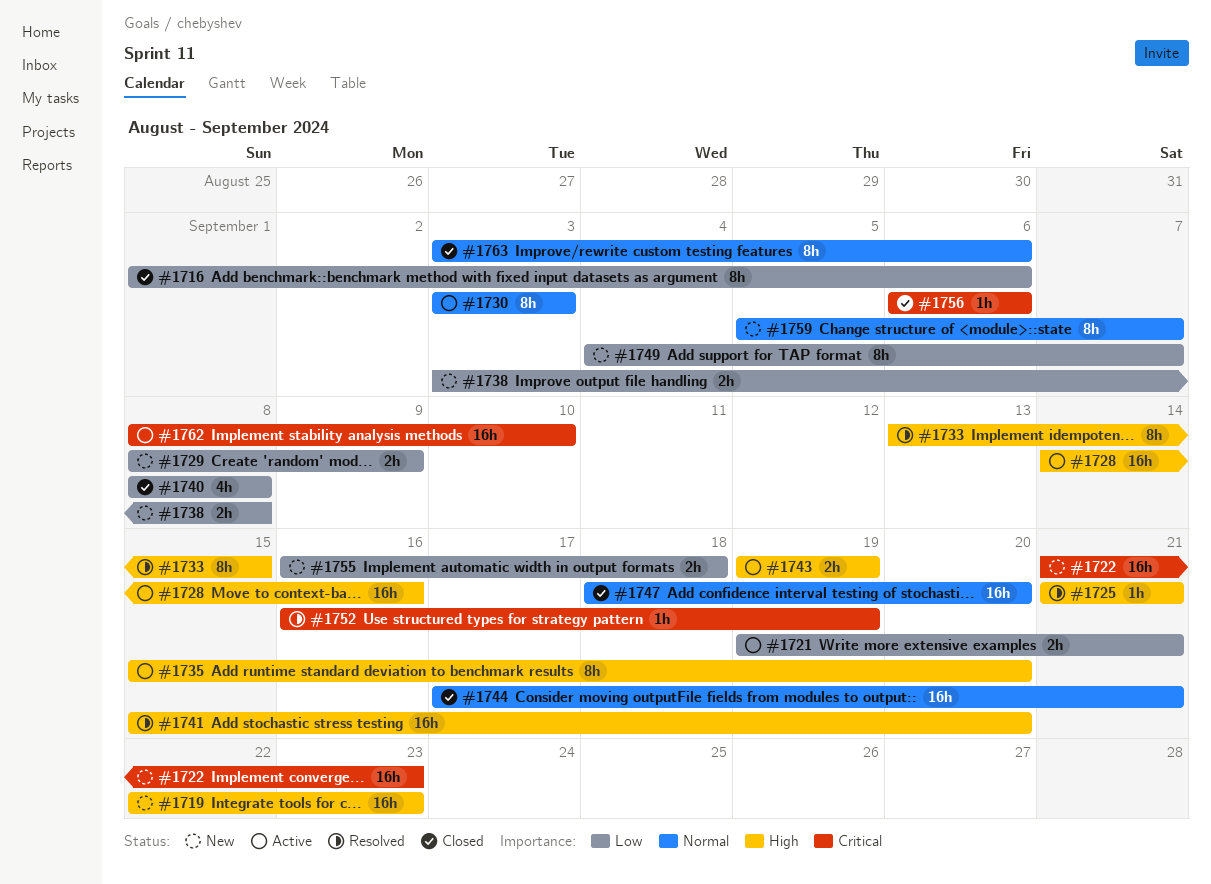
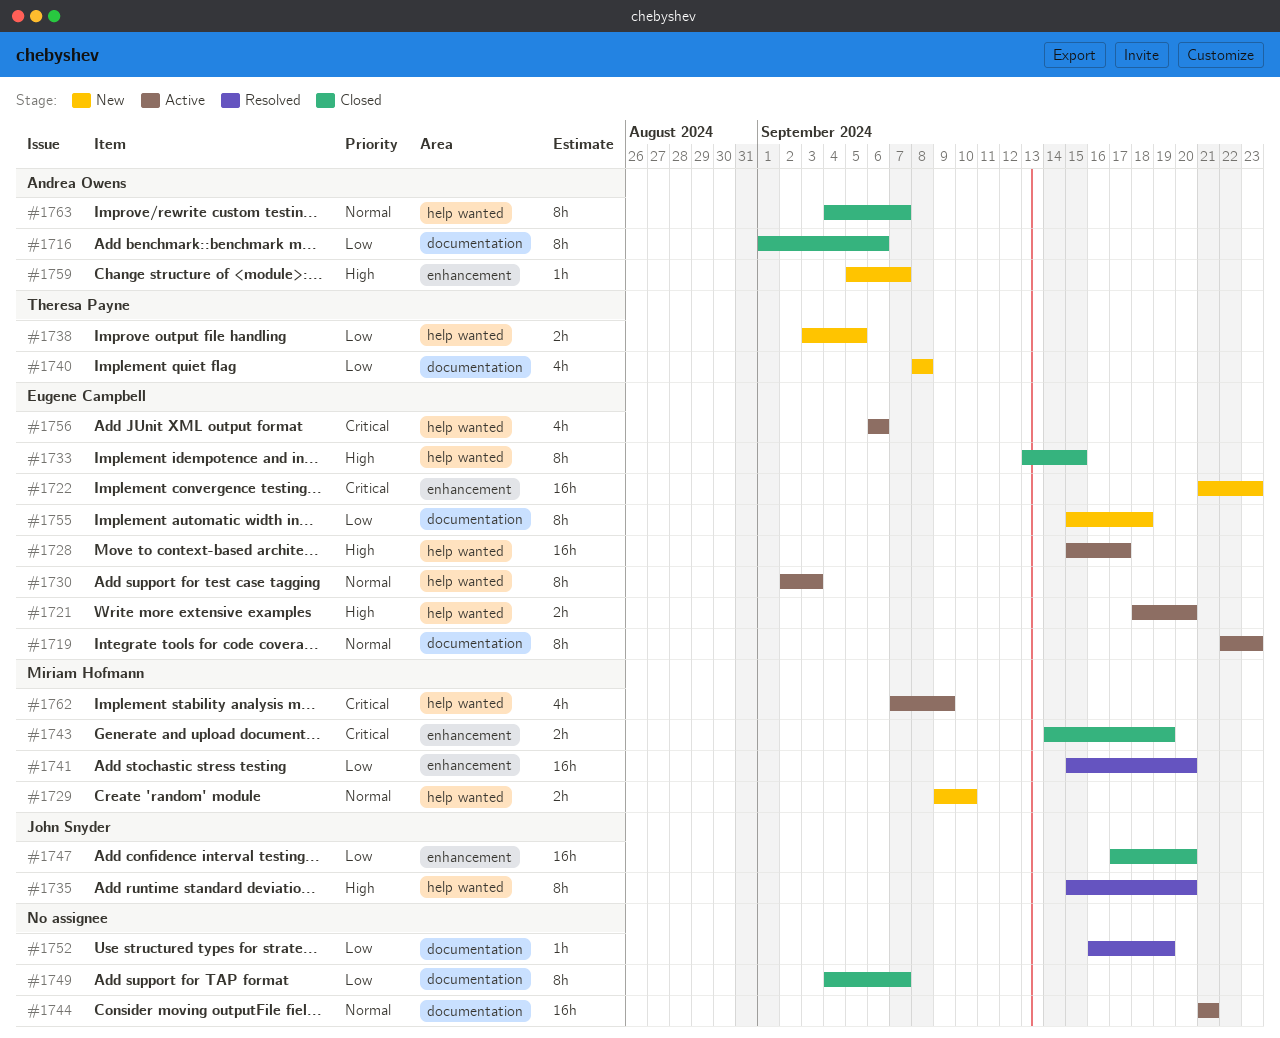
#1719, status: New -> Active
#1719, priority: High -> Normal
#1719, estimate: 16h -> 8h
#1721, priority: Low -> High
#1721, start: Sep 19 -> Sep 18
#1721, due: Sep 21 -> Sep 20
#1725: present -> none
#1728, start: Sep 14 -> Sep 15
#1728, due: Sep 16 -> Sep 17
#1729, priority: Low -> Normal
#1729, start: Sep 8 -> Sep 9
#1729, due: Sep 9 -> Sep 10
#1730, start: Sep 3 -> Sep 2
#1733, status: Resolved -> Closed
#1735, status: Active -> Resolved
#1738, due: Sep 8 -> Sep 5
#1740, status: Closed -> New
#1741, priority: High -> Low
#1743, status: Active -> Closed
#1743, priority: High -> Critical
#1743, start: Sep 19 -> Sep 14
#1744, status: Closed -> Active
#1744, start: Sep 17 -> Sep 21
#1747, priority: Normal -> Low
#1747, start: Sep 18 -> Sep 17
#1749, status: New -> Closed
#1752, priority: Critical -> Low
#1755, estimate: 2h -> 8h
#1755, start: Sep 16 -> Sep 15
#1756, status: Closed -> Active
#1756, estimate: 1h -> 4h
#1759, priority: Normal -> High
#1759, estimate: 8h -> 1h
#1762, estimate: 16h -> 4h
#1762, start: Sep 8 -> Sep 7
#1762, due: Sep 10 -> Sep 9
#1763, start: Sep 3 -> Sep 4
#1763, due: Sep 6 -> Sep 7

